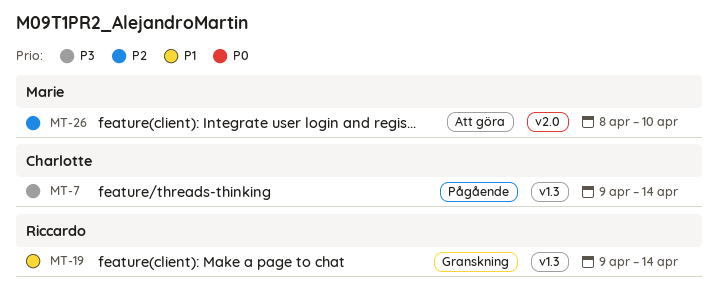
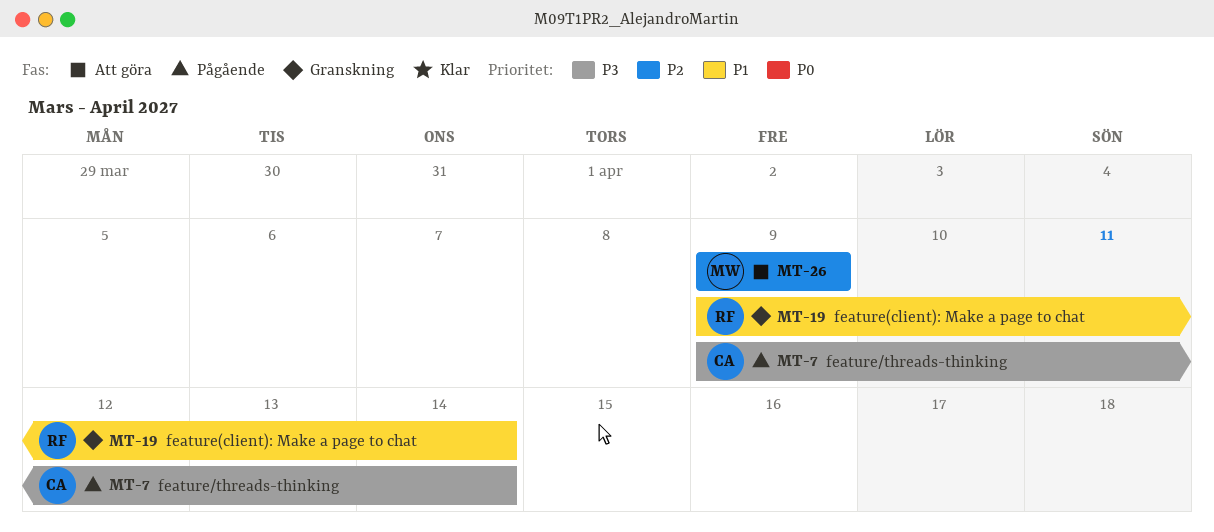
MT-26, start: Apr 8 -> Apr 9
MT-26, due: Apr 10 -> Apr 9

